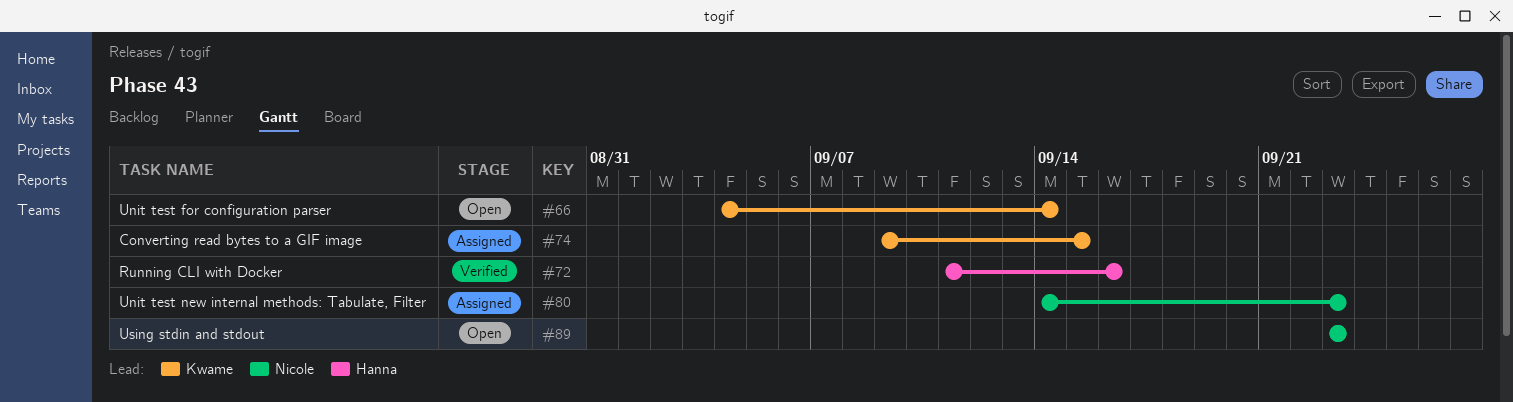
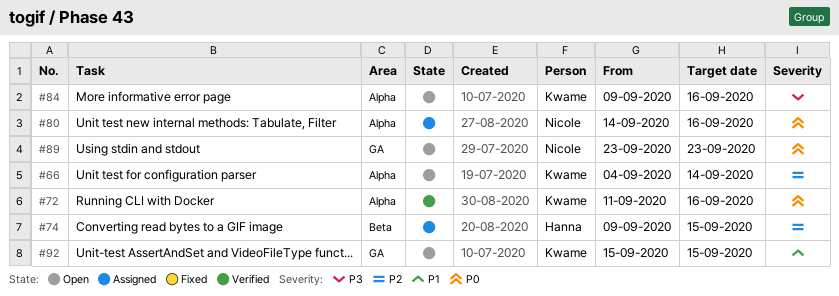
#72, owner: Hanna -> Kwame
#74, owner: Kwame -> Hanna
#80, due: Sep 23 -> Sep 16
#84: none -> present
#92: none -> present

